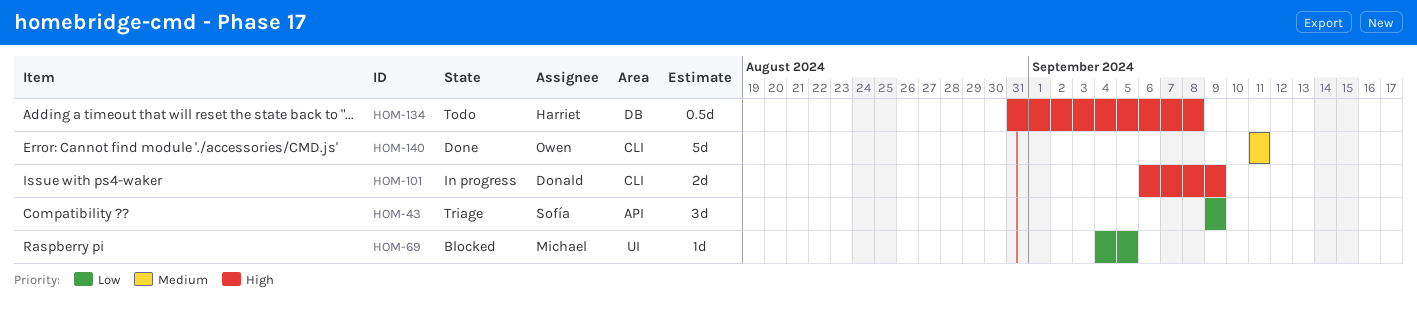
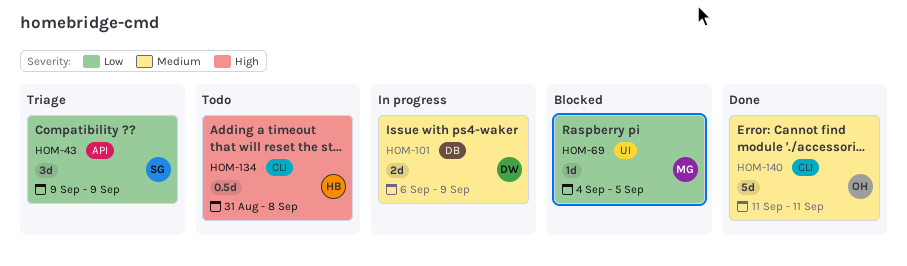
HOM-101, priority: High -> Medium
HOM-101, label: CLI -> DB
HOM-134, label: DB -> CLI

